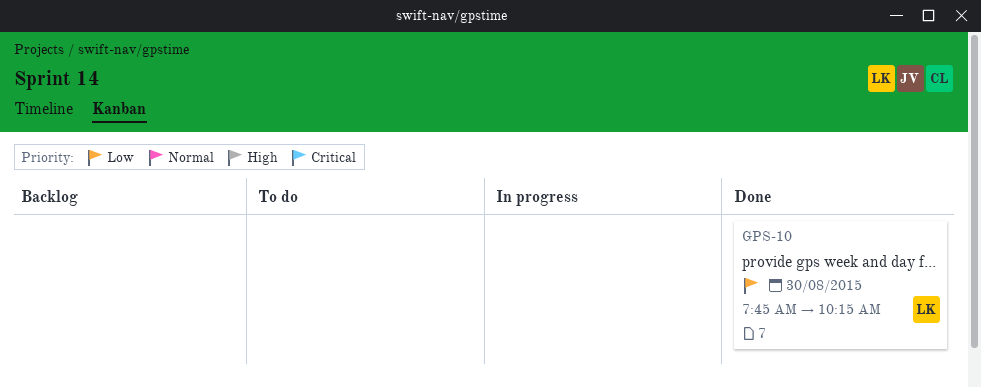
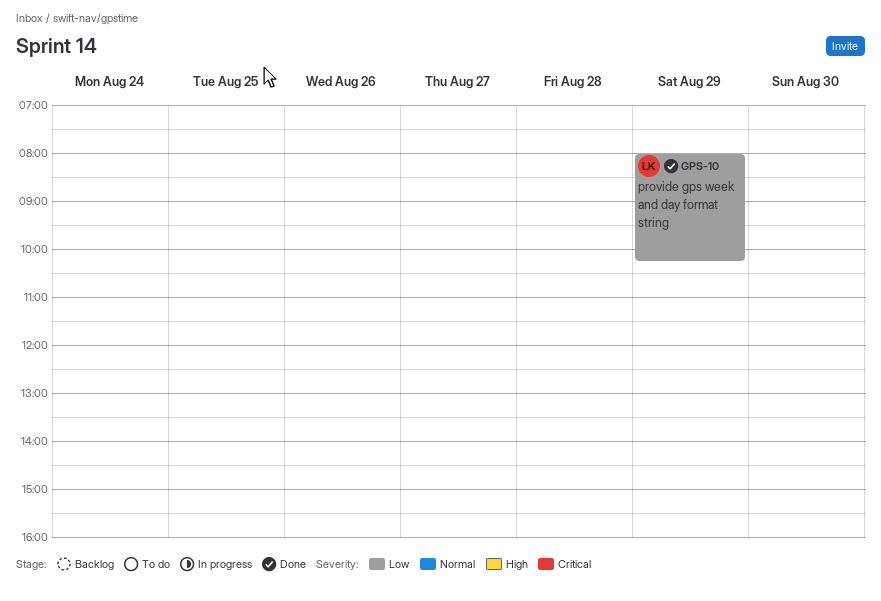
GPS-10, day: Aug 30 -> Aug 29
GPS-10, begins: 07:45 -> 08:00

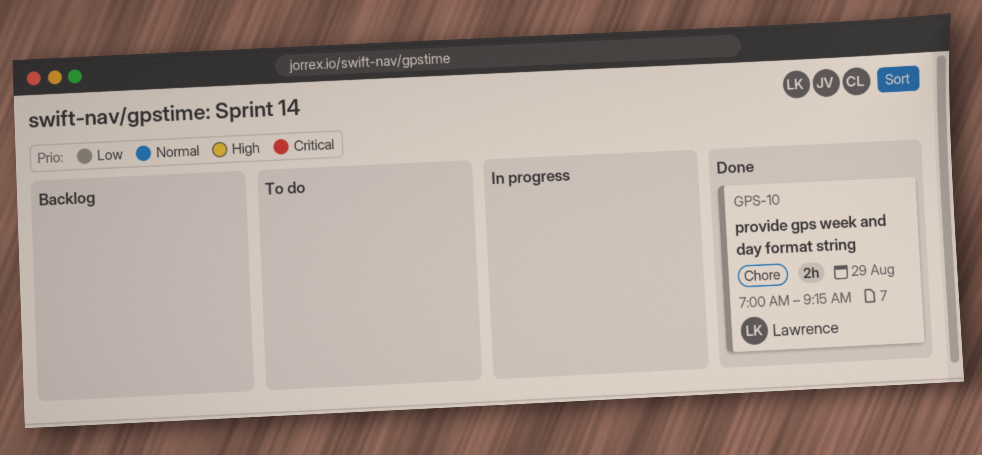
GPS-10, begins: 08:00 -> 07:00
GPS-10, ends: 10:15 -> 09:15

